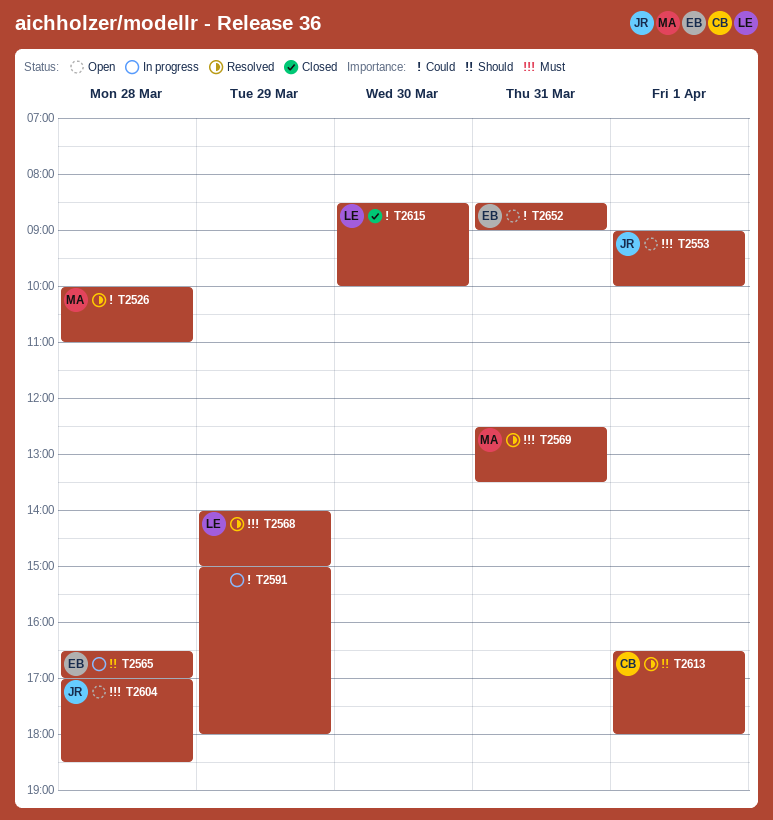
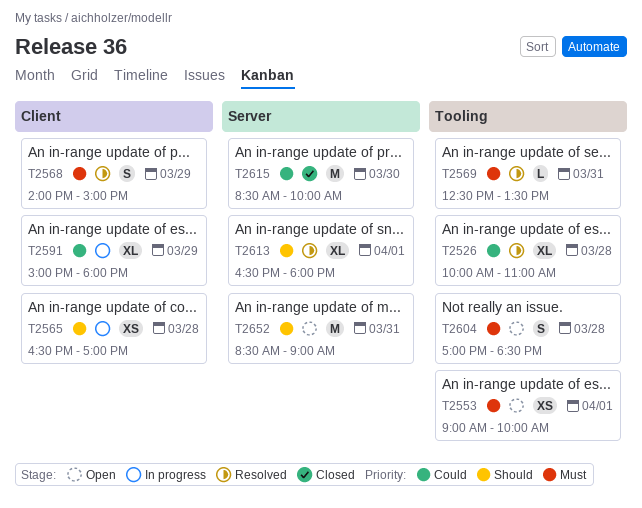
T2652, priority: Could -> Should

